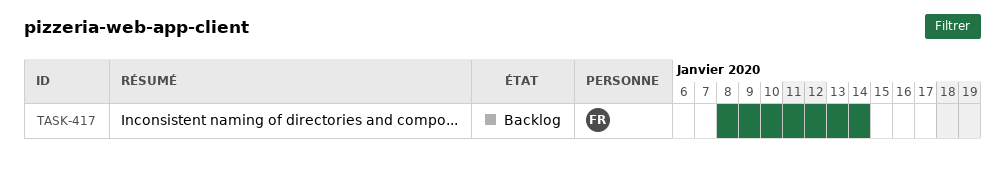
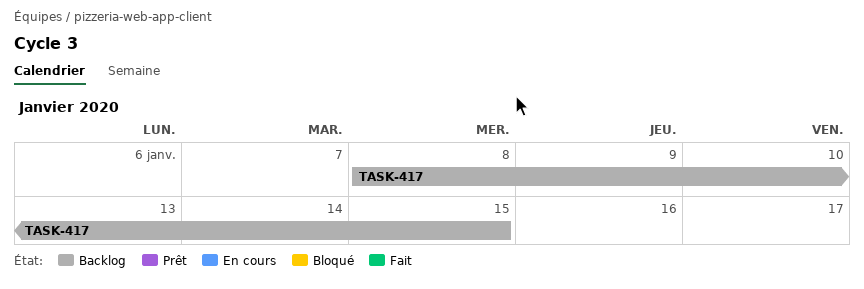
TASK-417, due: Jan 14 -> Jan 15

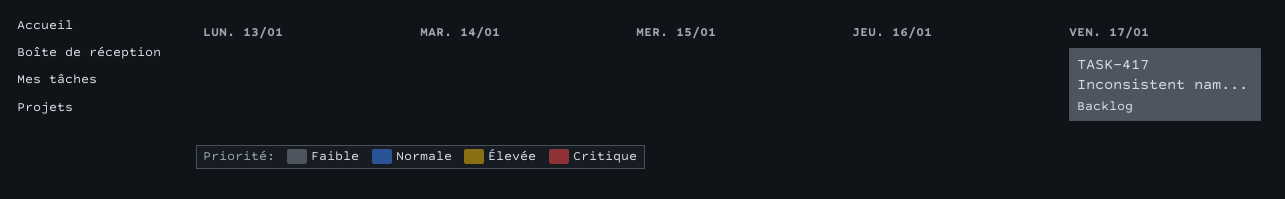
TASK-417, due: Jan 15 -> Jan 17

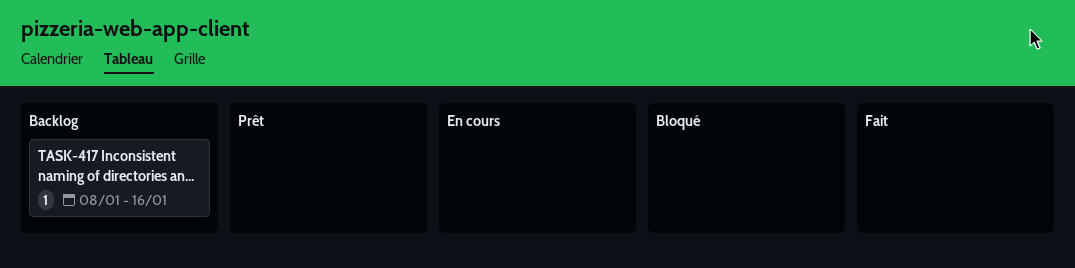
TASK-417, due: Jan 17 -> Jan 16

